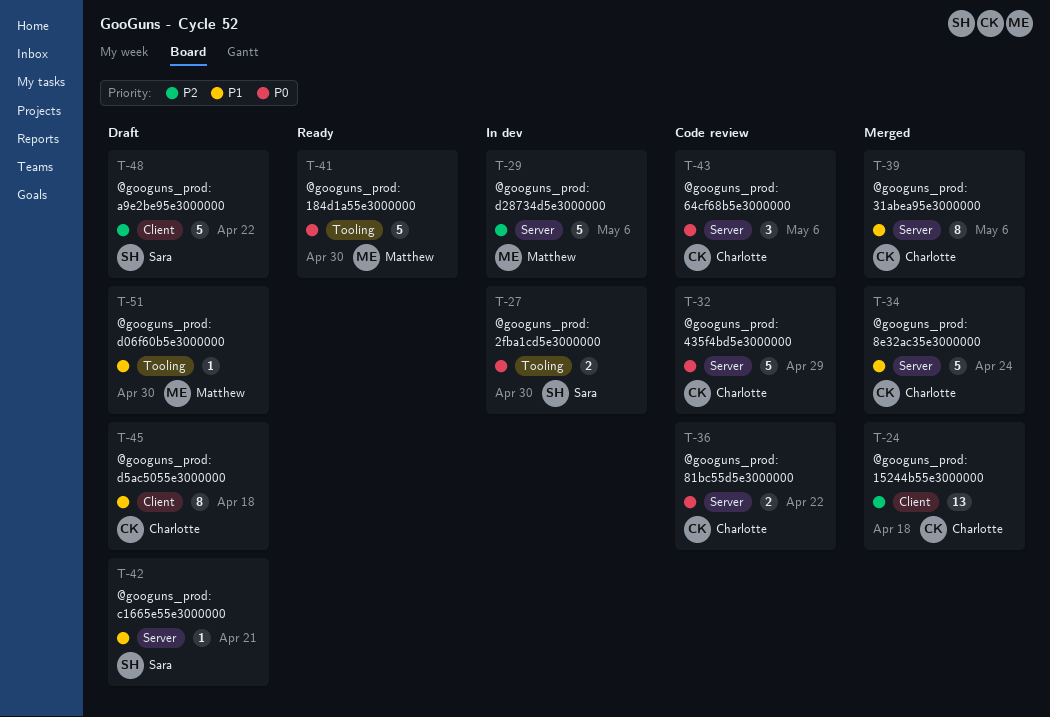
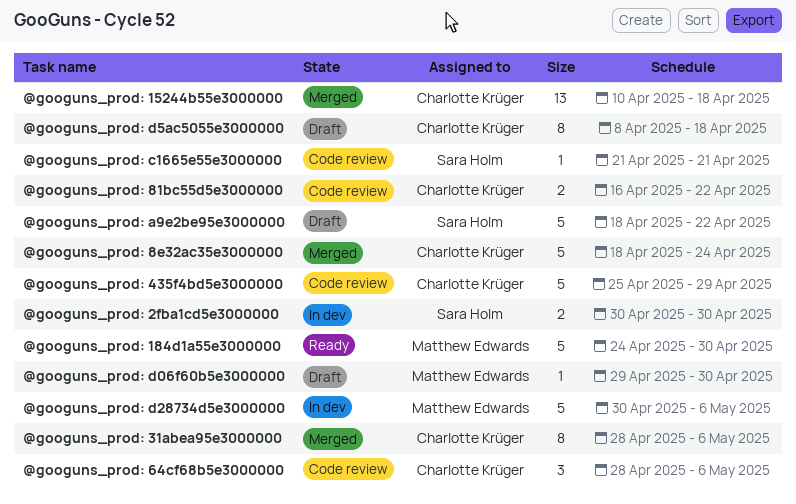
@googuns_prod: c1665e55e3000000, status: Draft -> Code review

